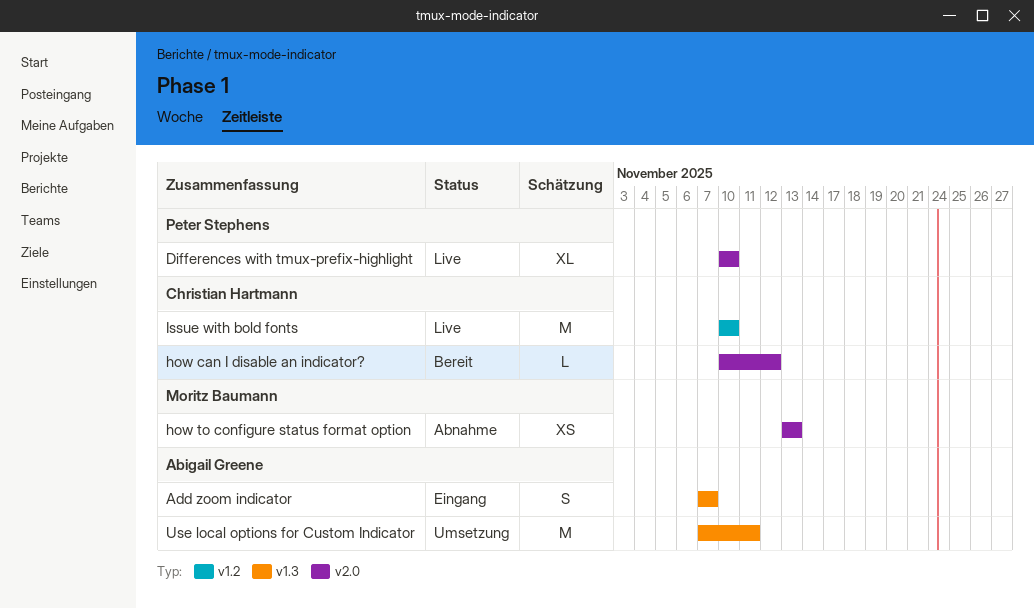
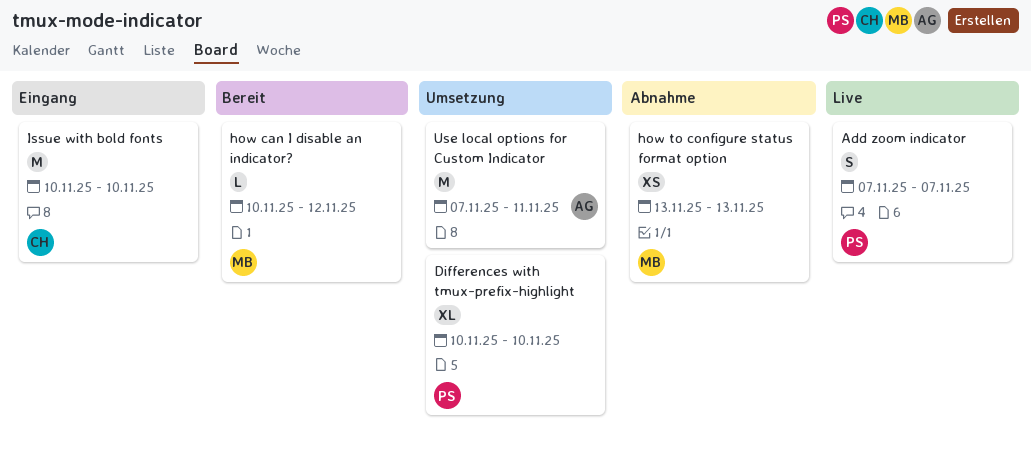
Add zoom indicator, status: Eingang -> Live
Add zoom indicator, owner: Abigail Greene -> Peter Stephens
Differences with tmux-prefix-highlight, status: Live -> Umsetzung
how can I disable an indicator?, owner: Christian Hartmann -> Moritz Baumann
Issue with bold fonts, status: Live -> Eingang

